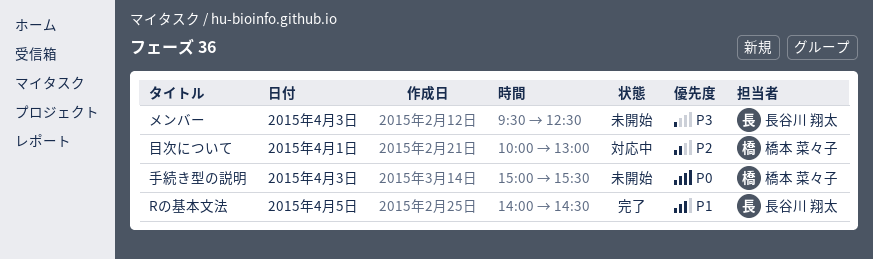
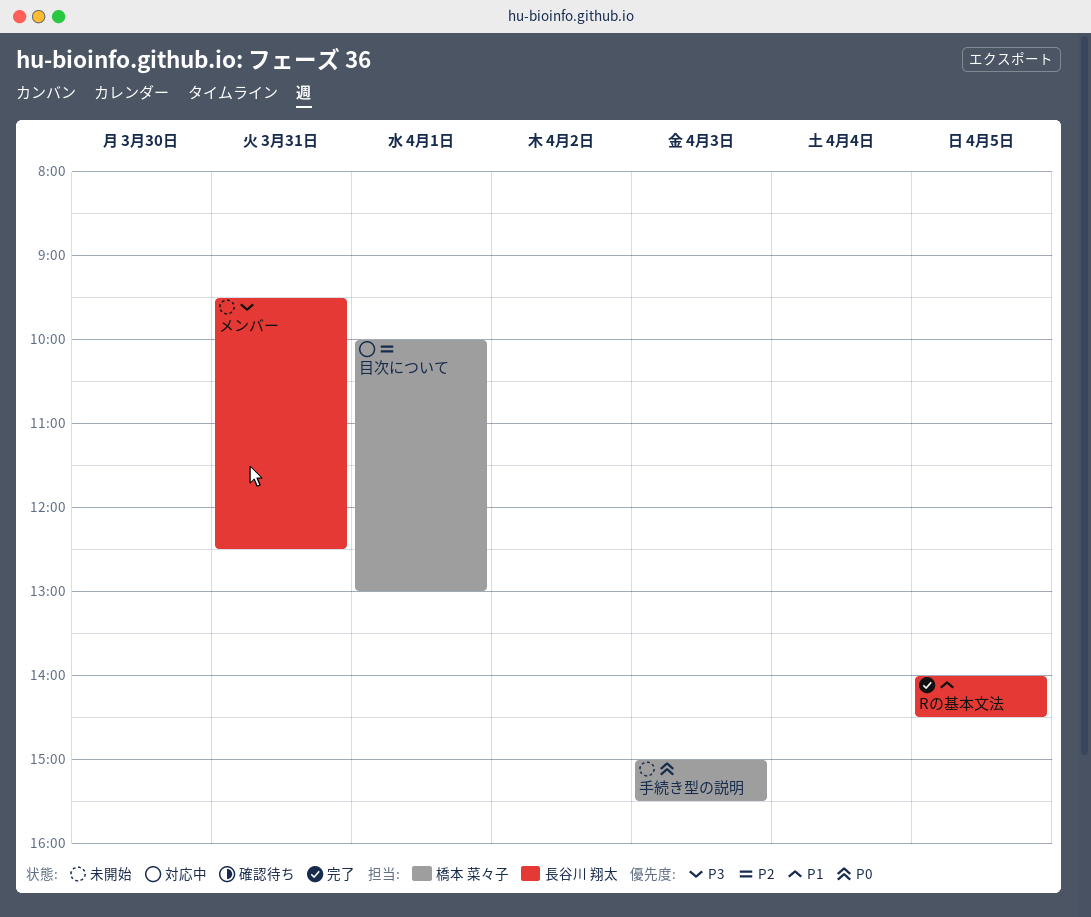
メンバー, day: Apr 3 -> Mar 31

